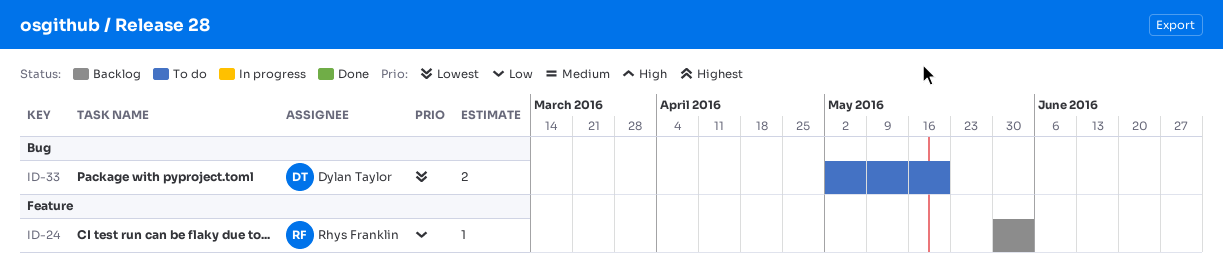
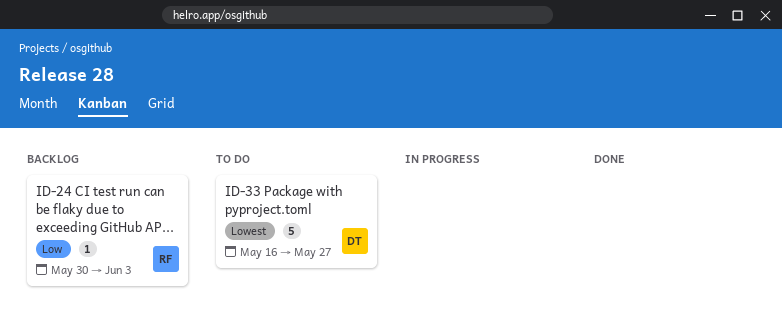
ID-33, estimate: 2 -> 5
ID-33, start: May 2 -> May 16
ID-33, due: May 20 -> May 27

